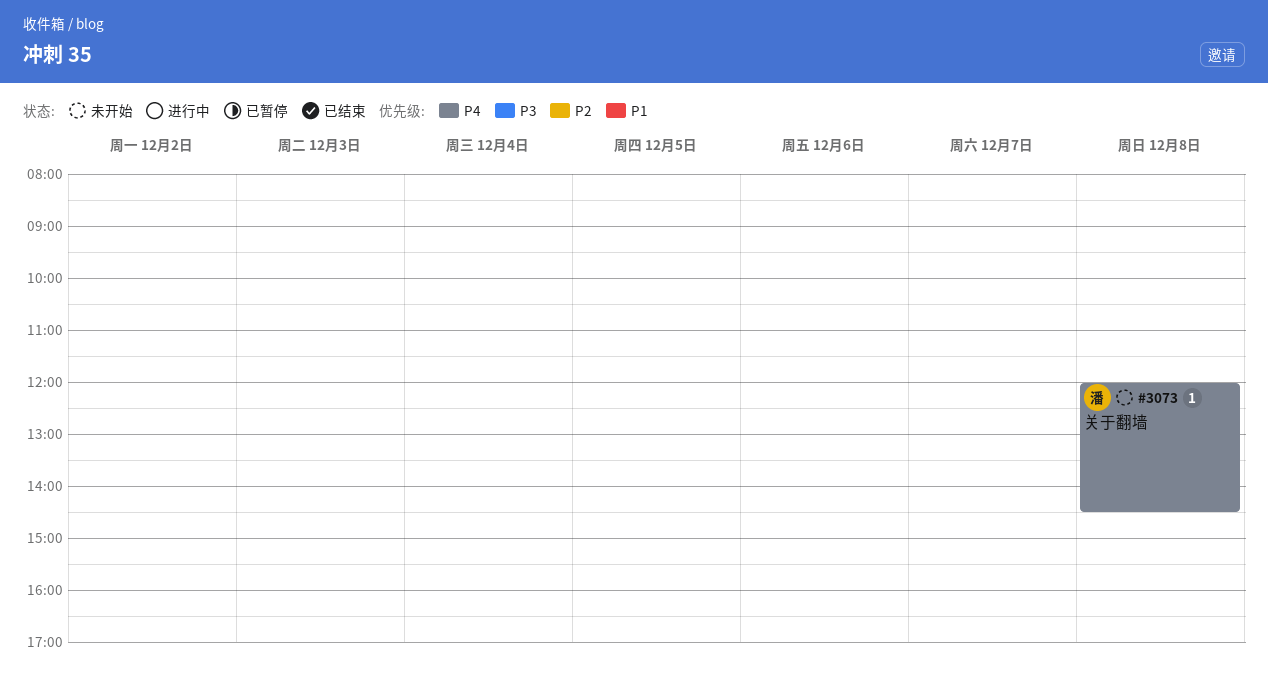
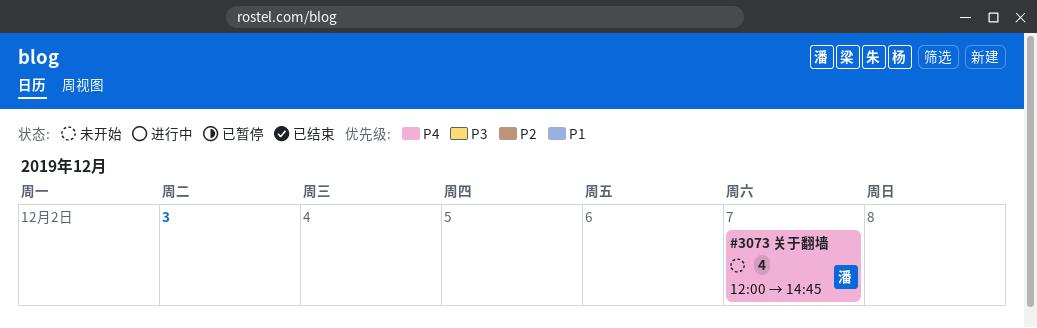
#3073, estimate: 1 -> 4
#3073, day: Dec 8 -> Dec 7
#3073, ends: 14:30 -> 14:45

